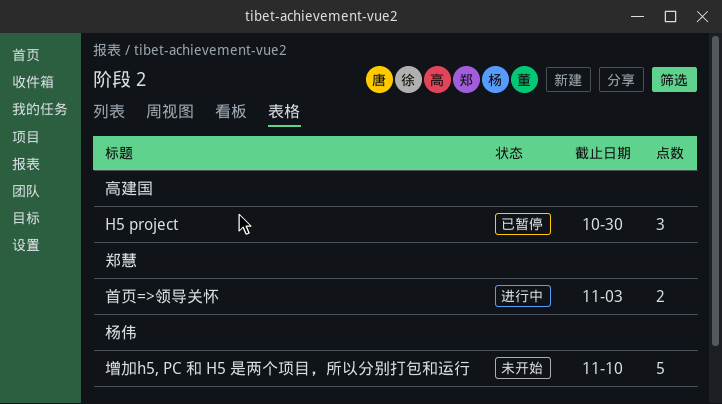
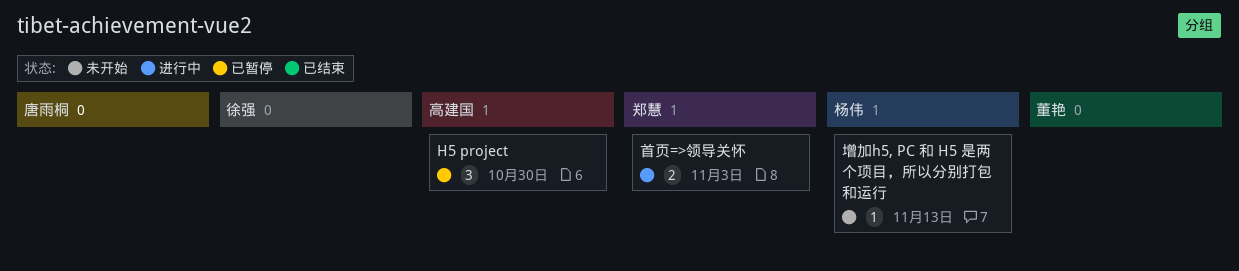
增加h5, PC 和 H5 是两个项目，所以分别打包和运行, estimate: 5 -> 1
增加h5, PC 和 H5 是两个项目，所以分别打包和运行, due: Nov 10 -> Nov 13

